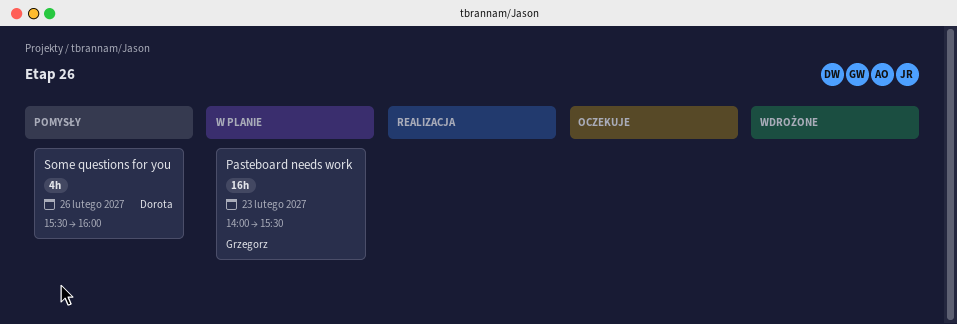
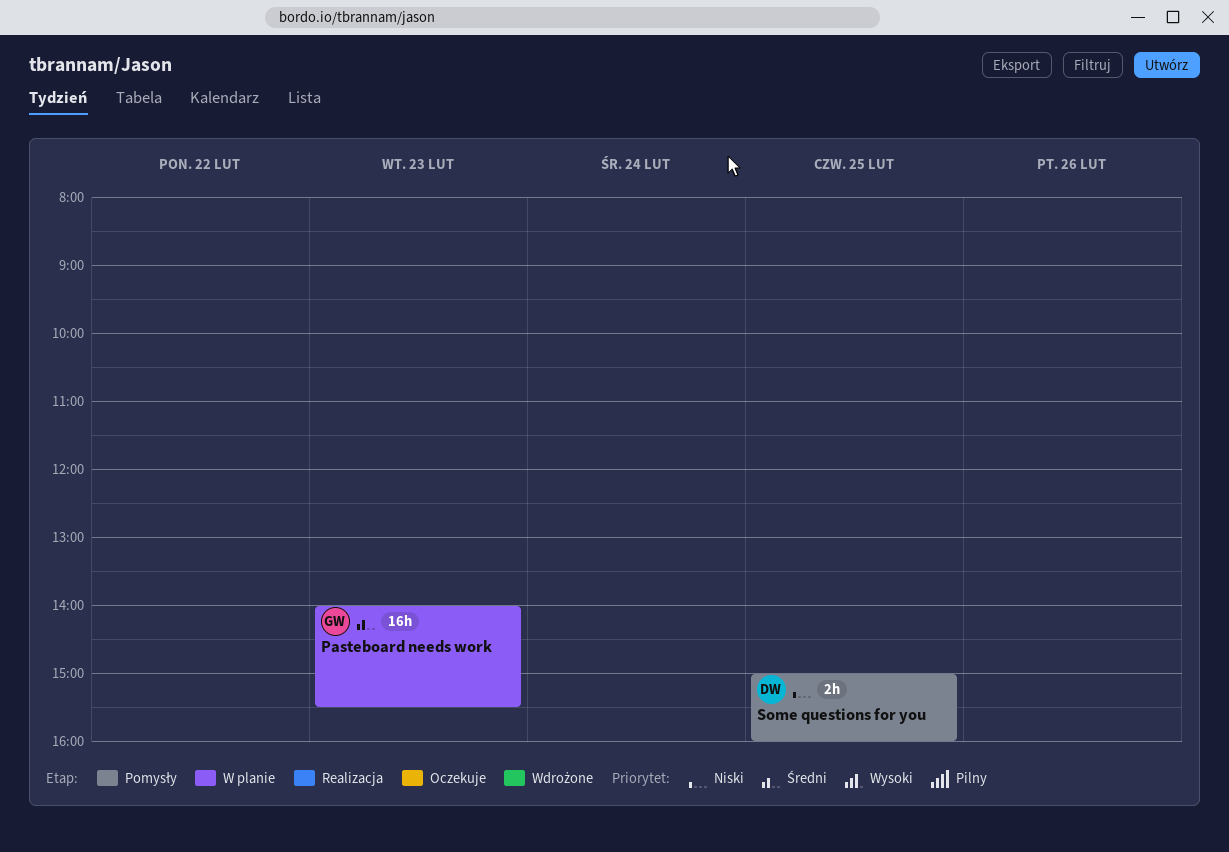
Some questions for you, estimate: 4h -> 2h
Some questions for you, day: Feb 26 -> Feb 25
Some questions for you, begins: 15:30 -> 15:00

